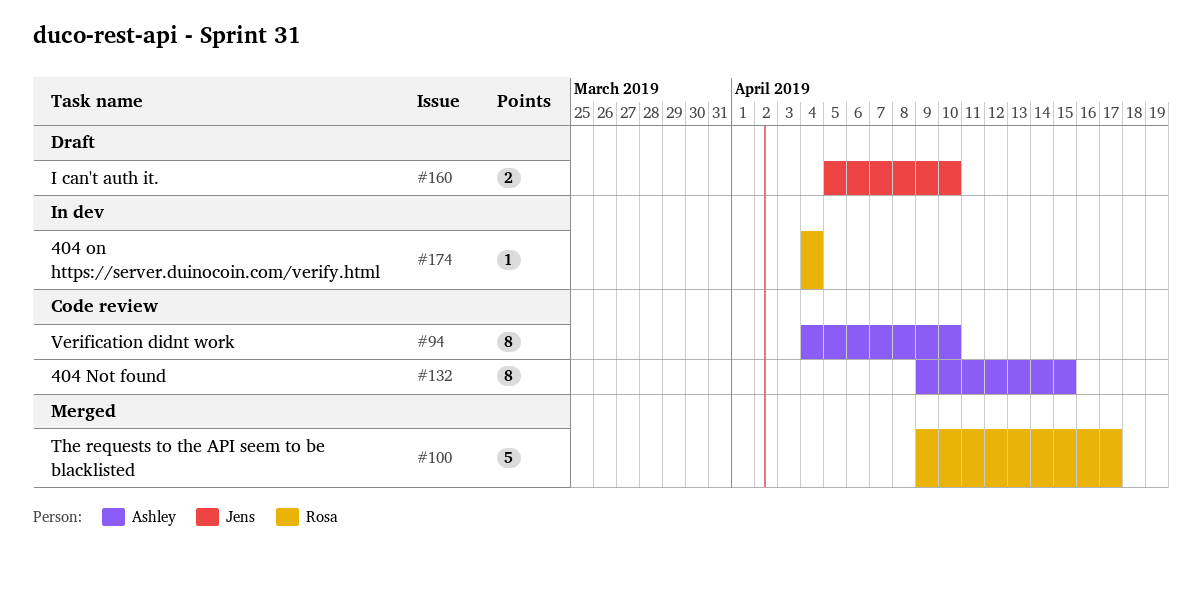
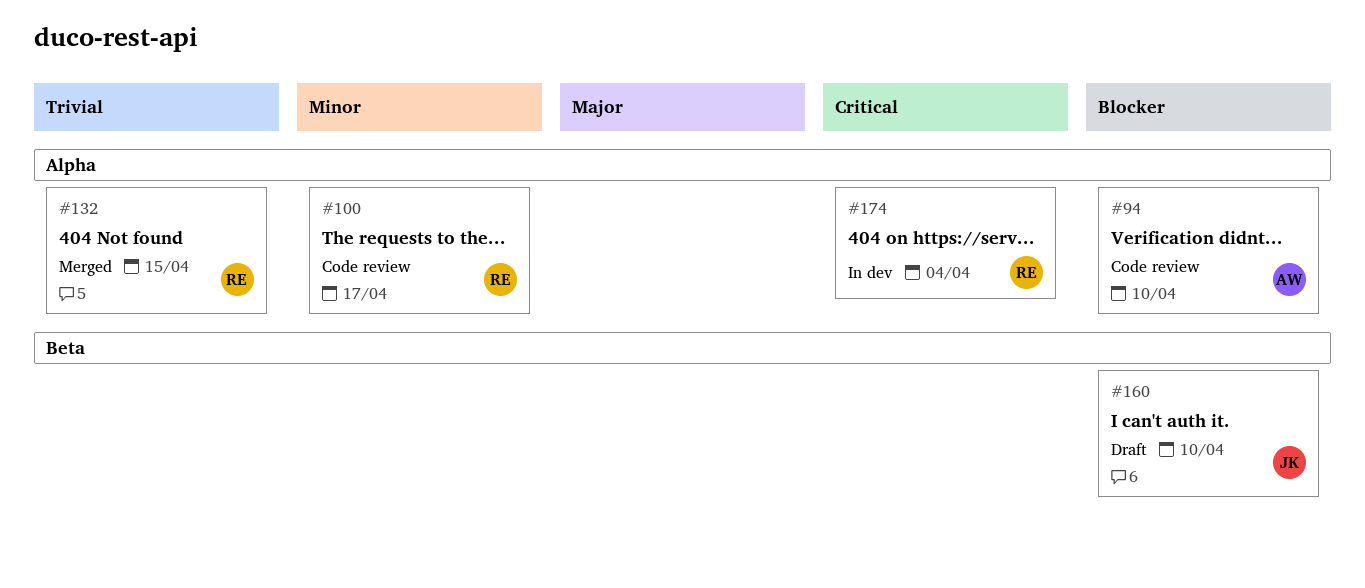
#100, status: Merged -> Code review
#132, status: Code review -> Merged
#132, owner: Ashley -> Rosa

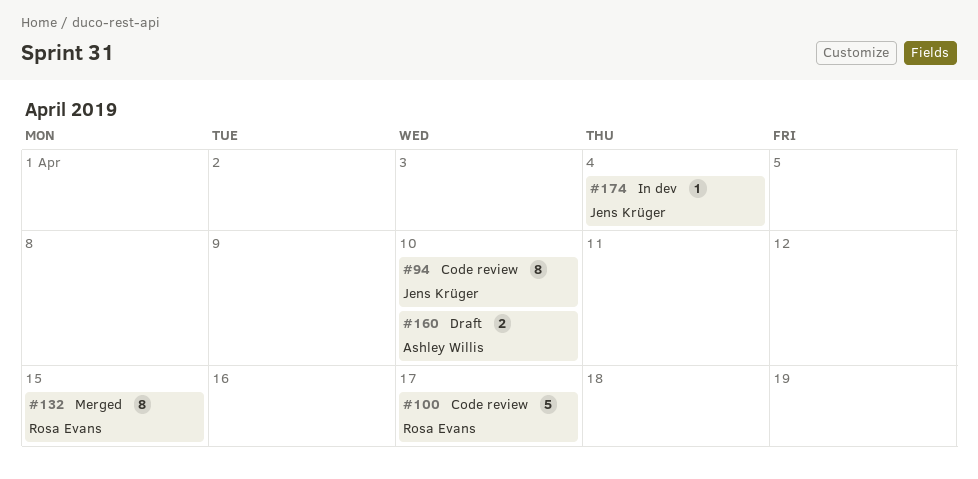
#94, owner: Ashley Willis -> Jens Krüger
#160, owner: Jens Krüger -> Ashley Willis
#174, owner: Rosa Evans -> Jens Krüger

